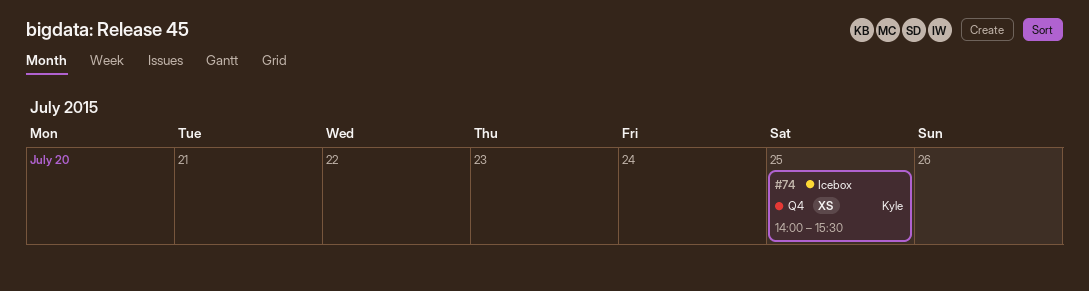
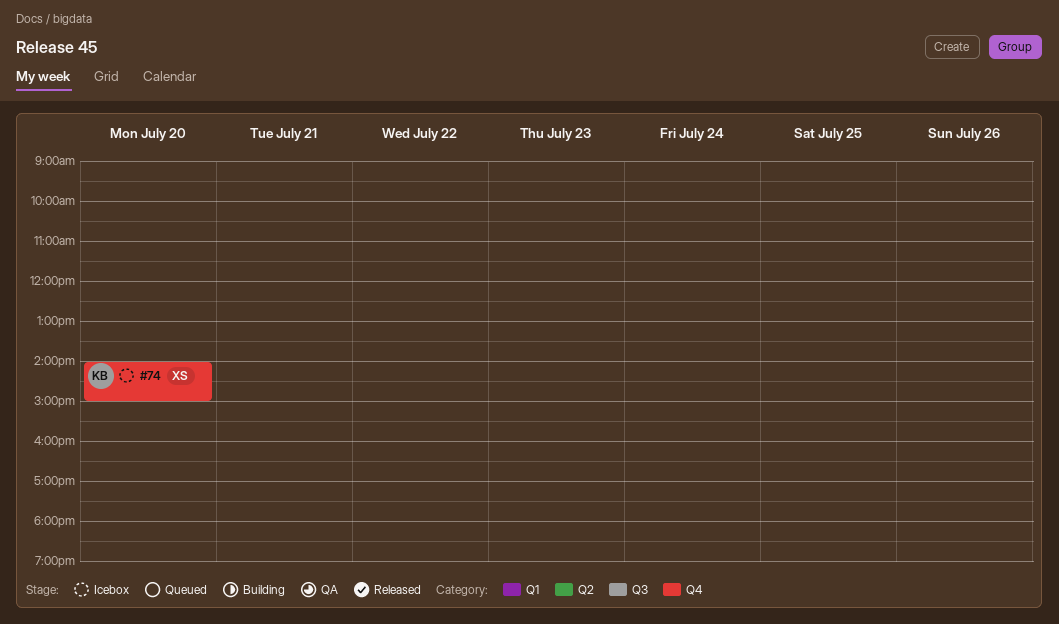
#74, day: Jul 25 -> Jul 20
#74, ends: 15:30 -> 15:00

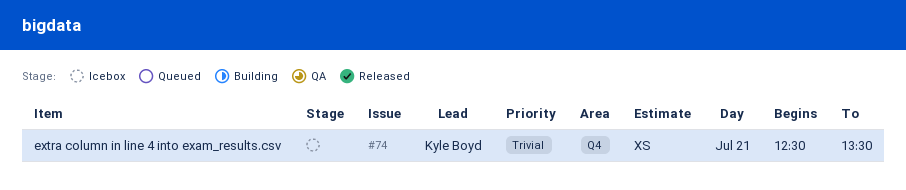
#74, day: Jul 20 -> Jul 21
#74, begins: 14:00 -> 12:30
#74, ends: 15:00 -> 13:30

